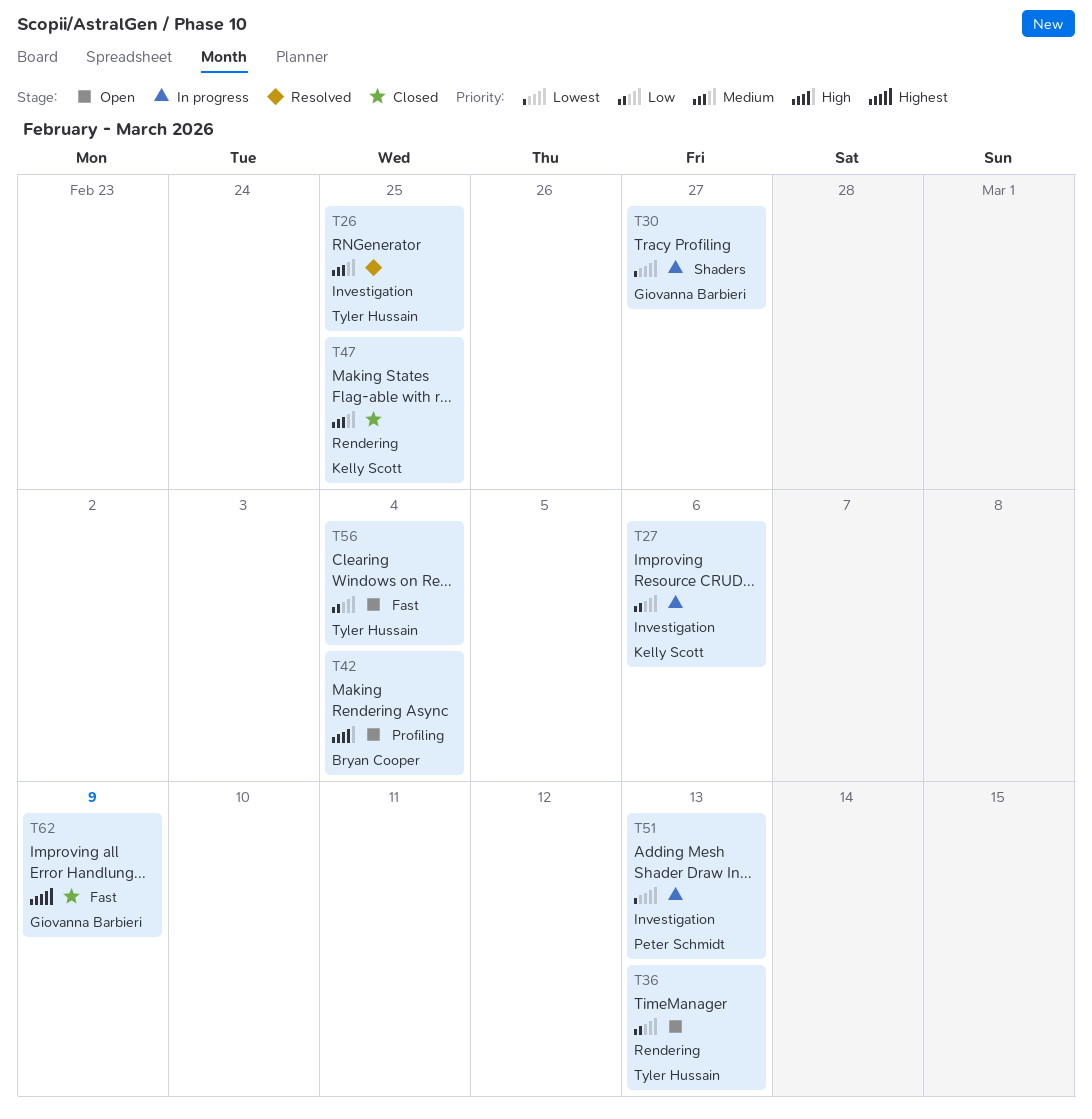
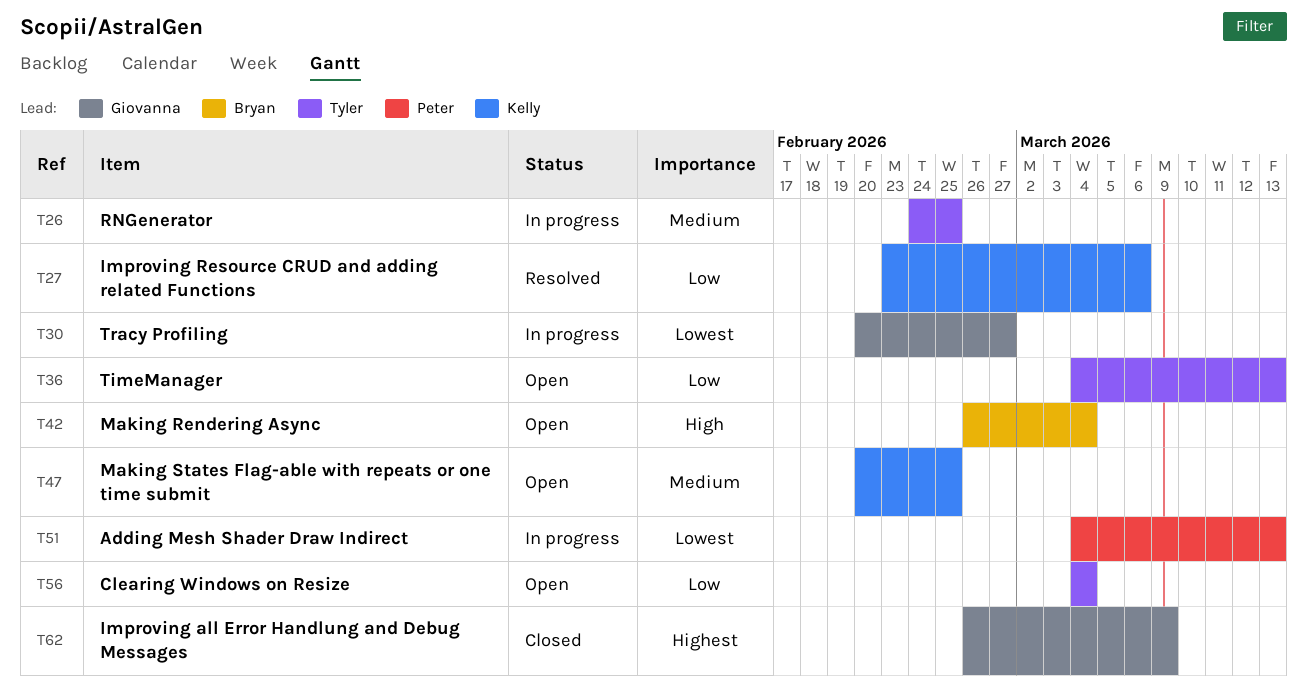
T26, status: Resolved -> In progress
T27, status: In progress -> Resolved
T47, status: Closed -> Open

